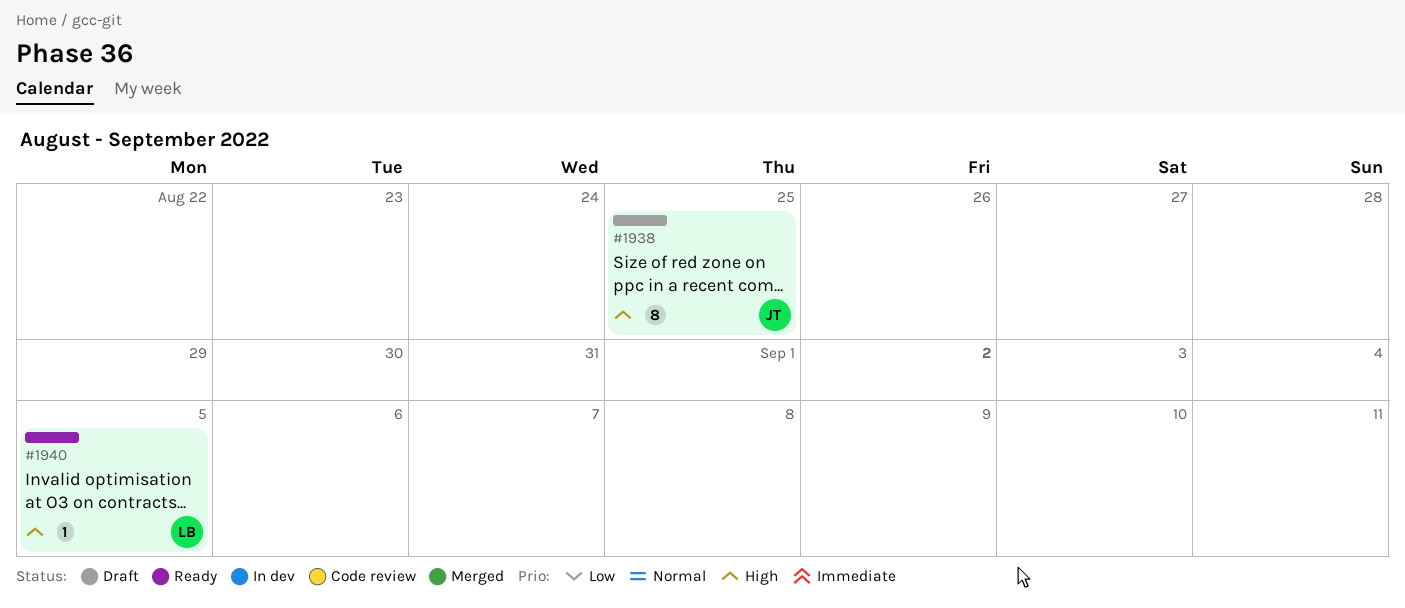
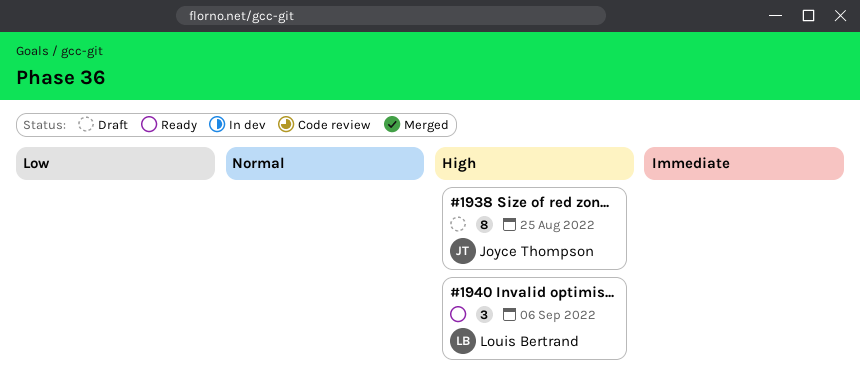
#1940, estimate: 1 -> 3
#1940, due: Sep 5 -> Sep 6

